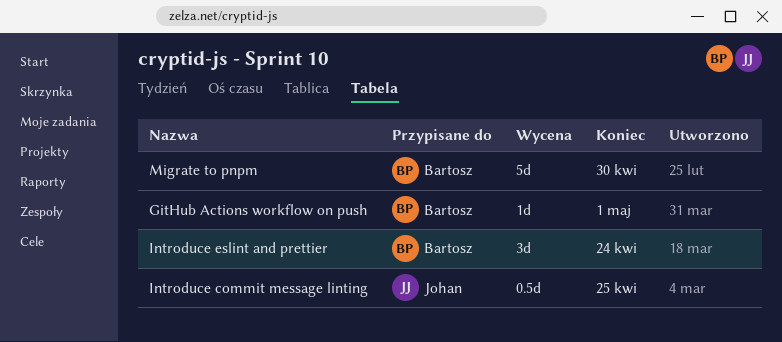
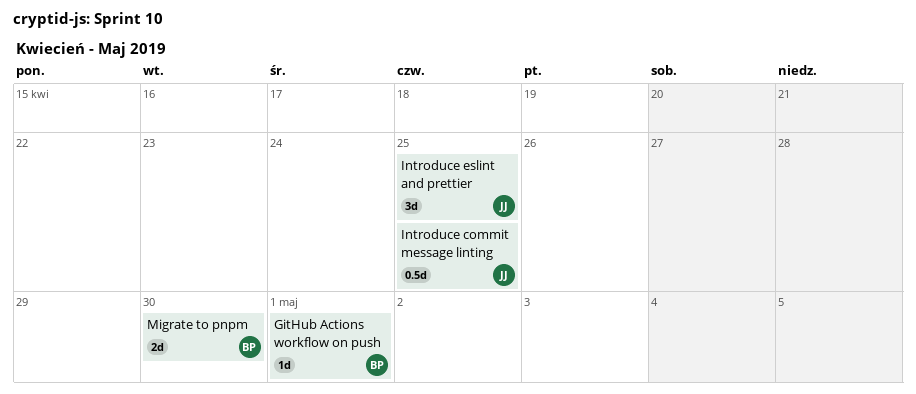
Introduce eslint and prettier, owner: Bartosz -> Johan
Introduce eslint and prettier, due: Apr 24 -> Apr 25
Migrate to pnpm, estimate: 5d -> 2d

